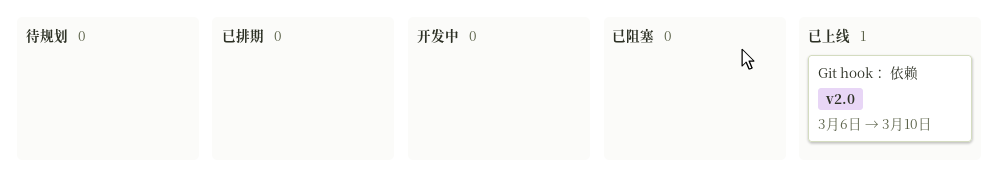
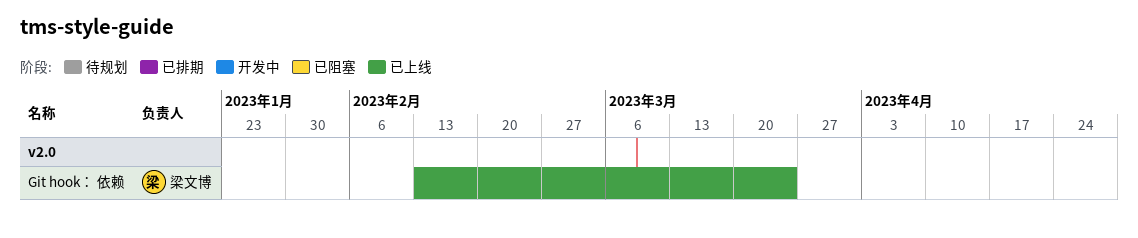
Git hook： 依赖, start: Mar 6 -> Feb 13
Git hook： 依赖, due: Mar 10 -> Mar 24

